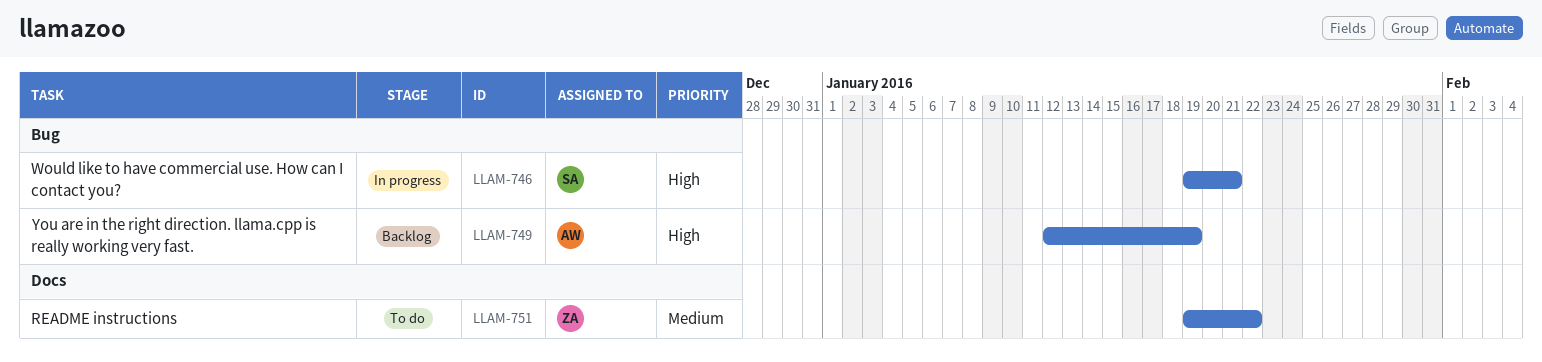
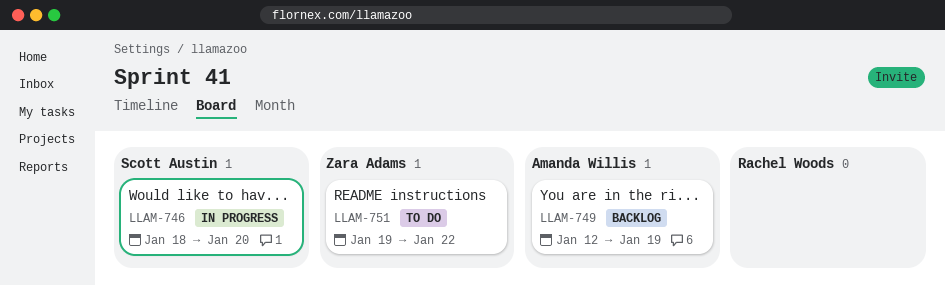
LLAM-746, start: Jan 19 -> Jan 18
LLAM-746, due: Jan 21 -> Jan 20

